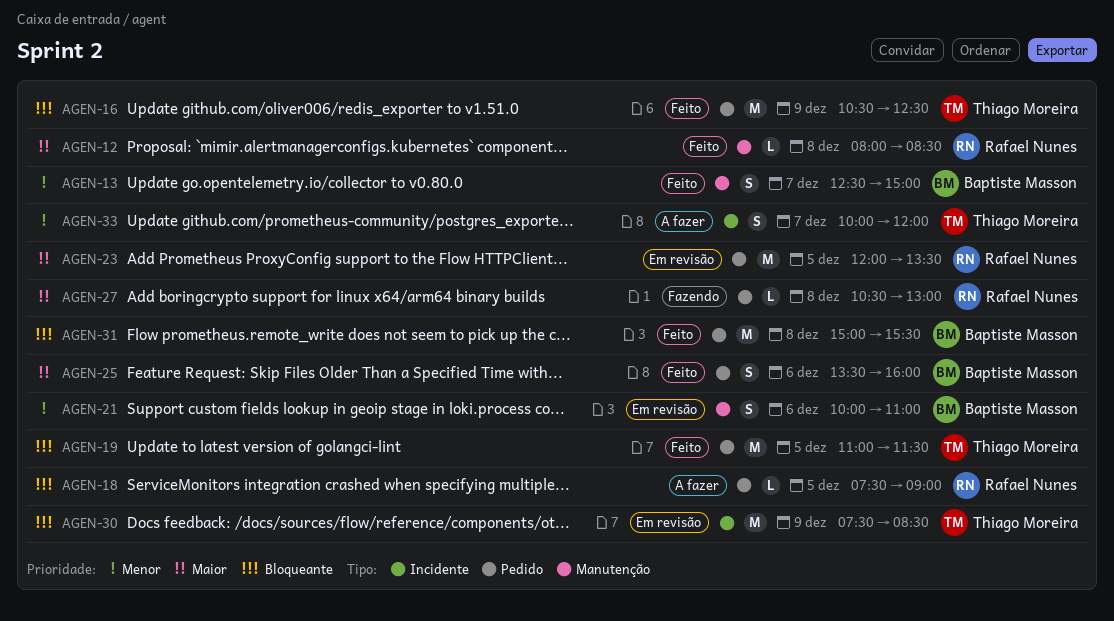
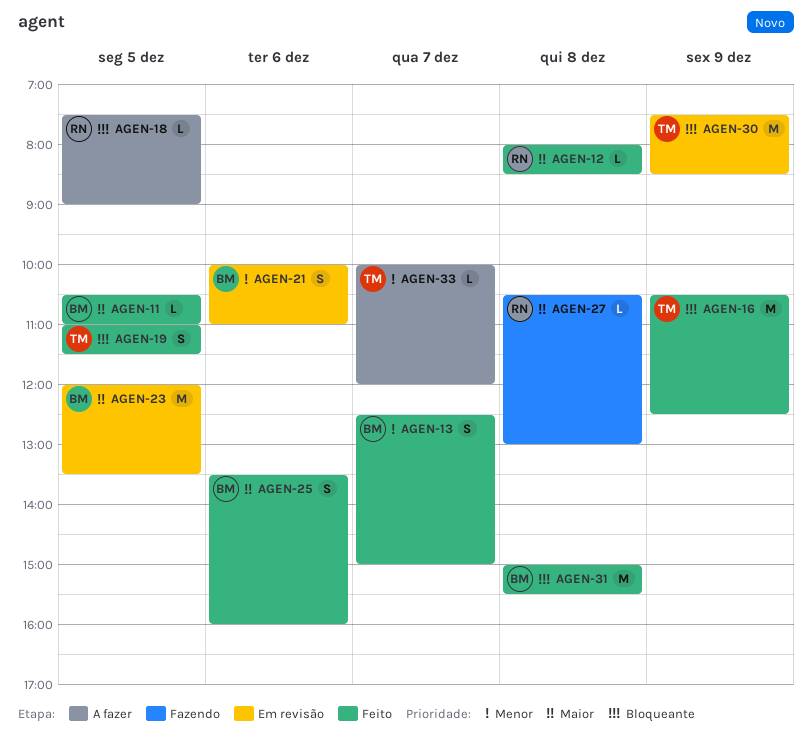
AGEN-11: none -> present
AGEN-19, estimate: M -> S
AGEN-23, owner: Rafael Nunes -> Baptiste Masson
AGEN-33, estimate: S -> L

